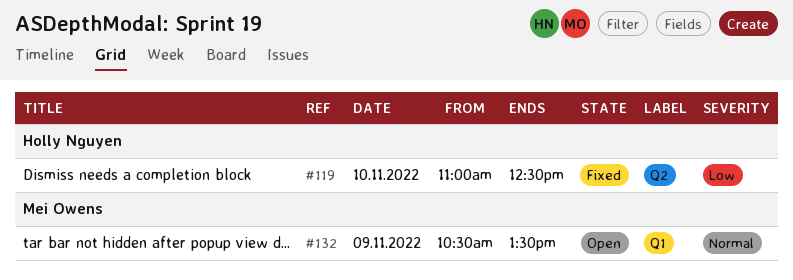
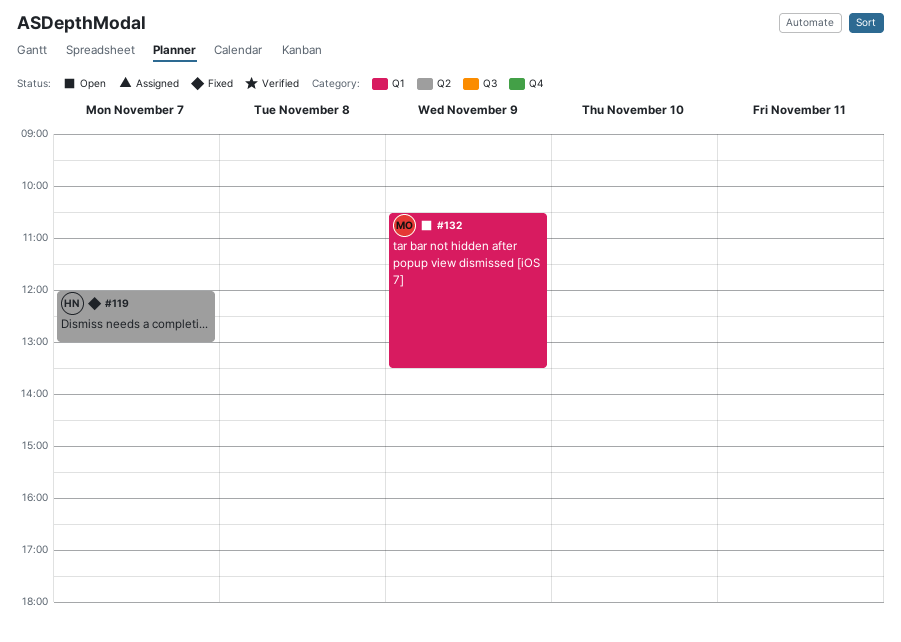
#119, day: Nov 10 -> Nov 7
#119, begins: 11:00 -> 12:00
#119, ends: 12:30 -> 13:00

